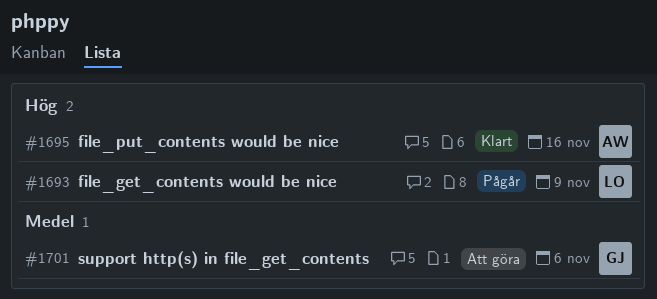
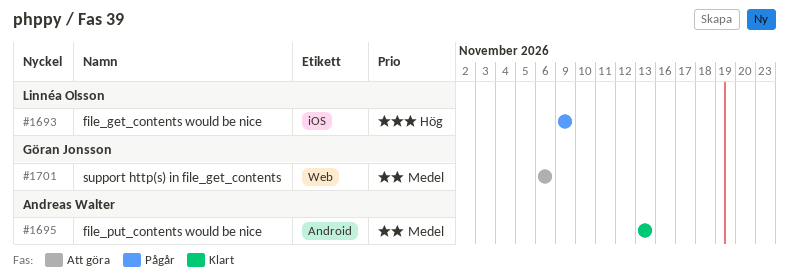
#1695, priority: Hög -> Medel
#1695, due: Nov 16 -> Nov 13

